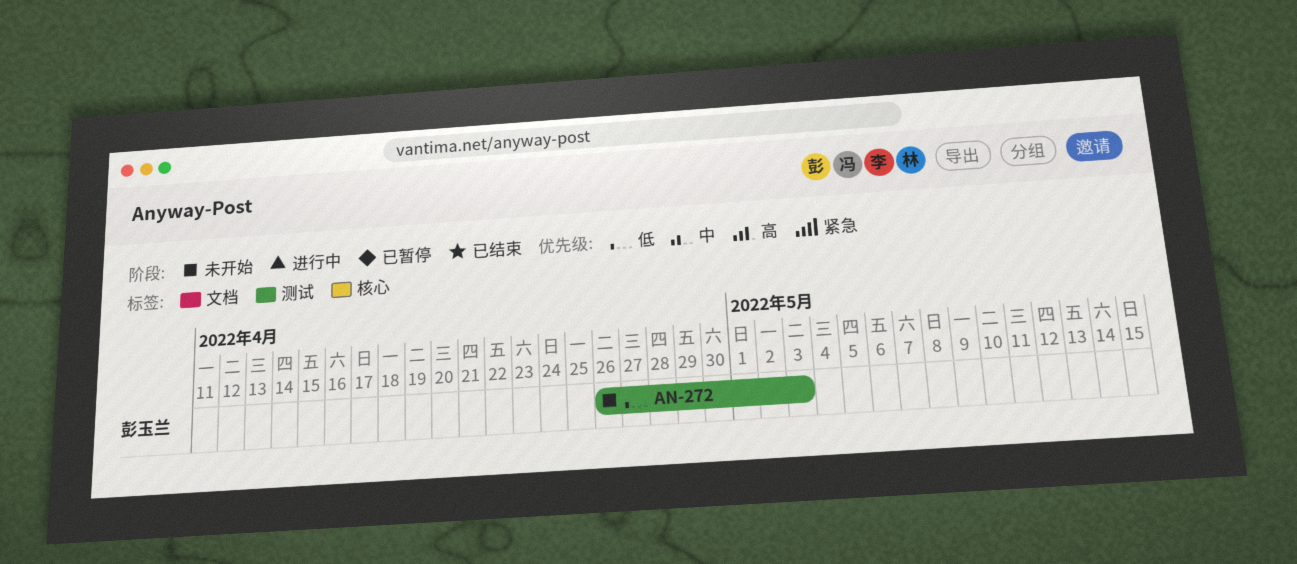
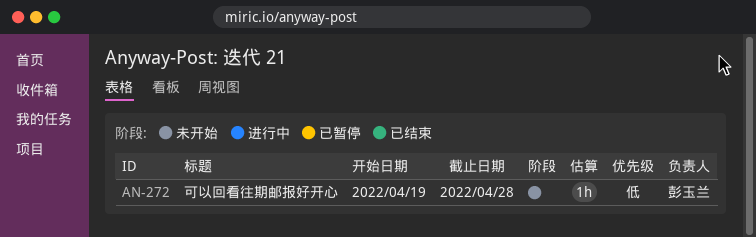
AN-272, start: Apr 26 -> Apr 19
AN-272, due: May 3 -> Apr 28

